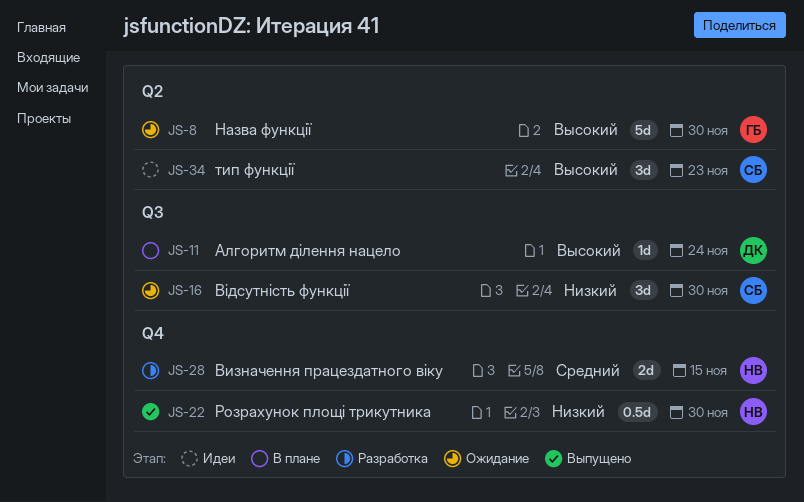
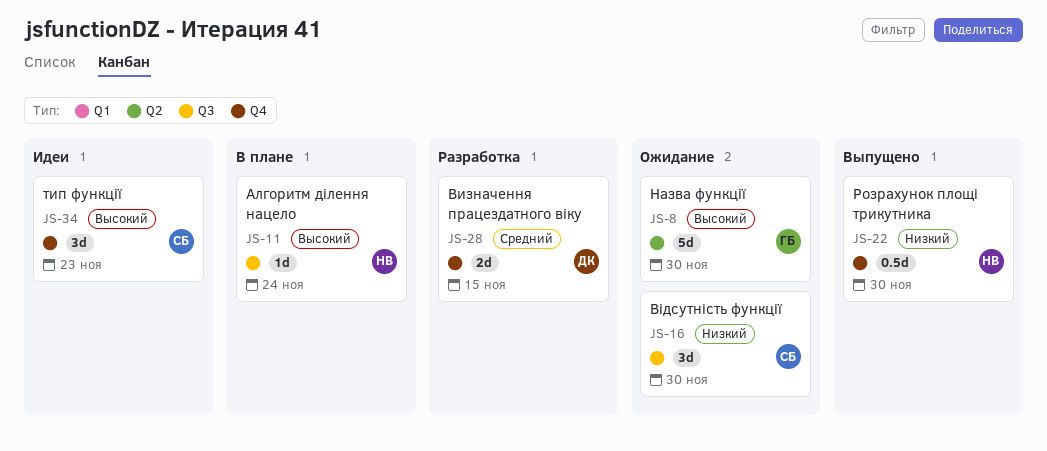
JS-11, owner: ДК -> НВ
JS-28, owner: НВ -> ДК
JS-34, label: Q2 -> Q4

